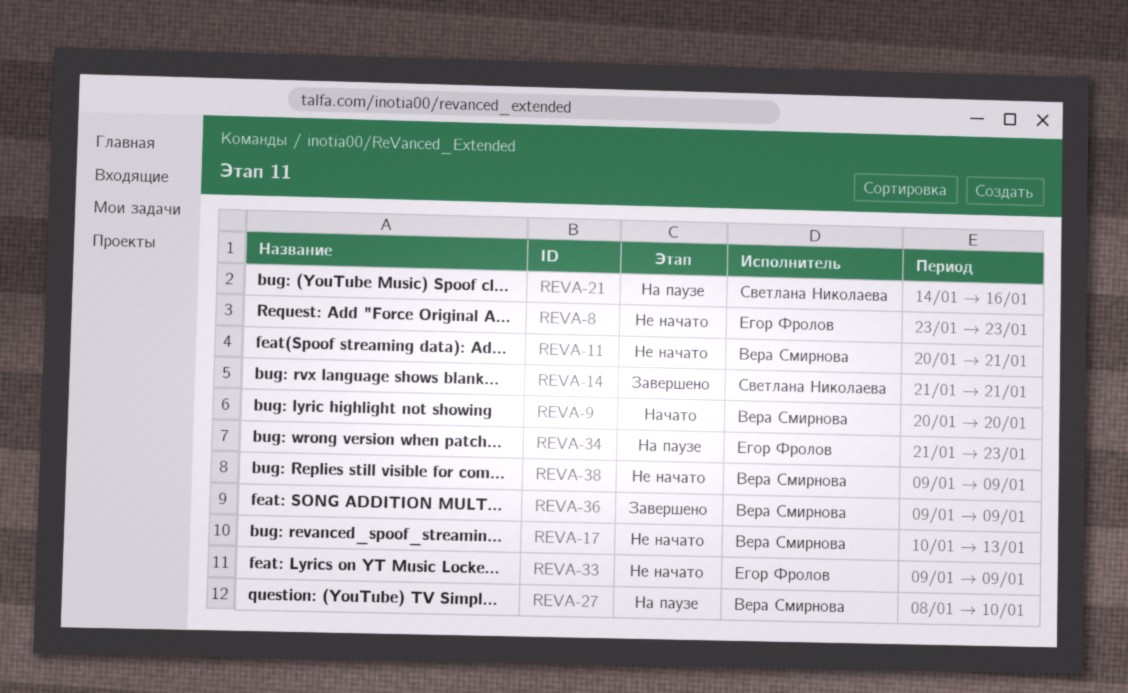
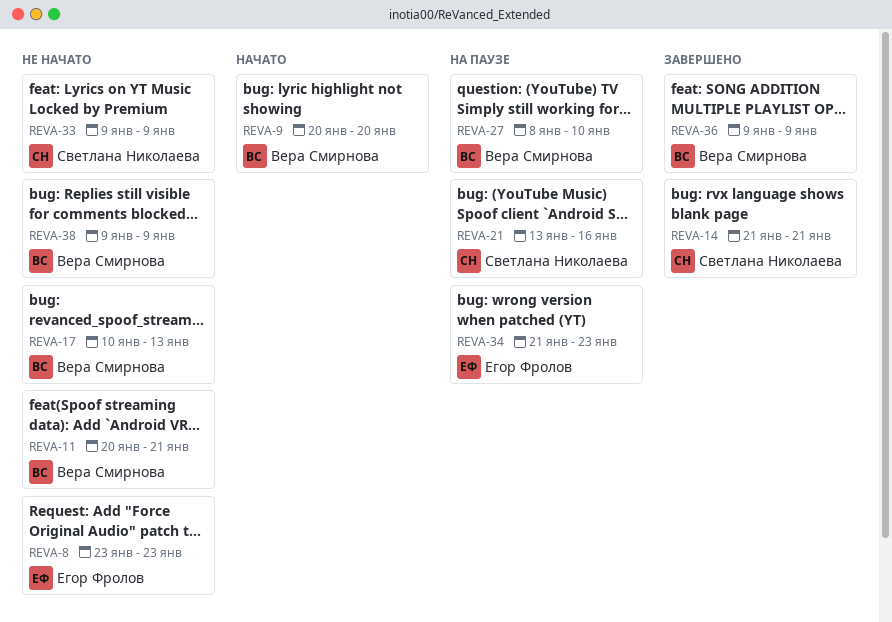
REVA-21, start: Jan 14 -> Jan 13
REVA-33, owner: Егор Фролов -> Светлана Николаева

